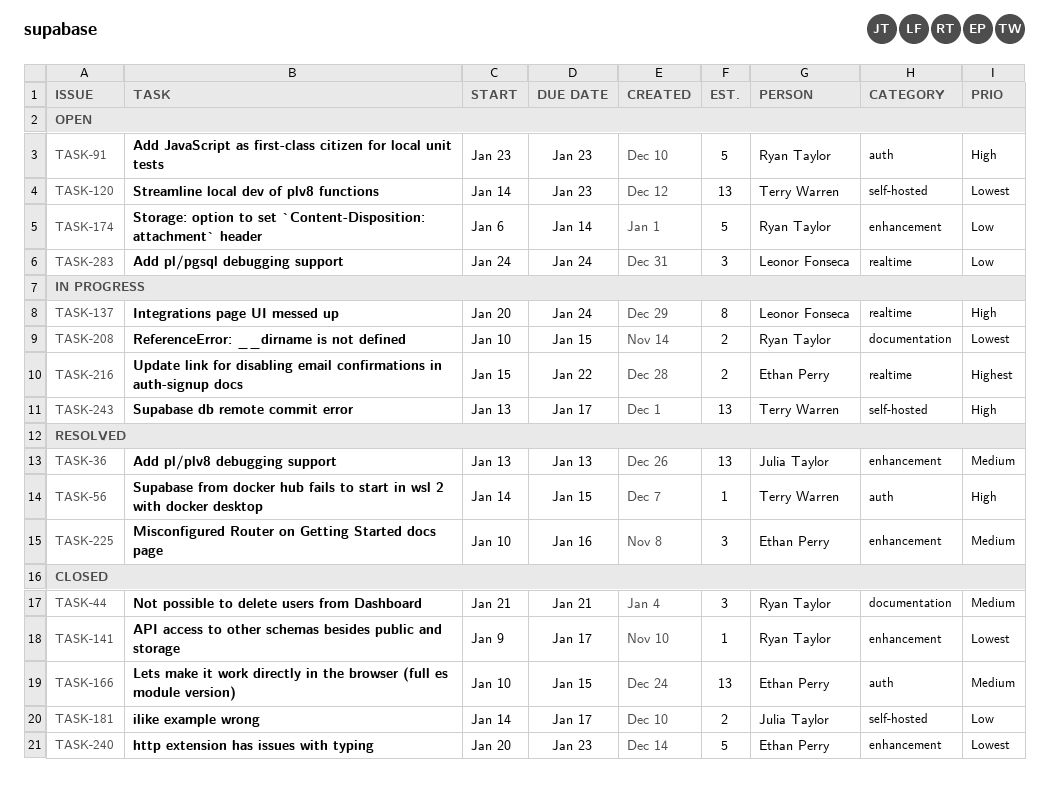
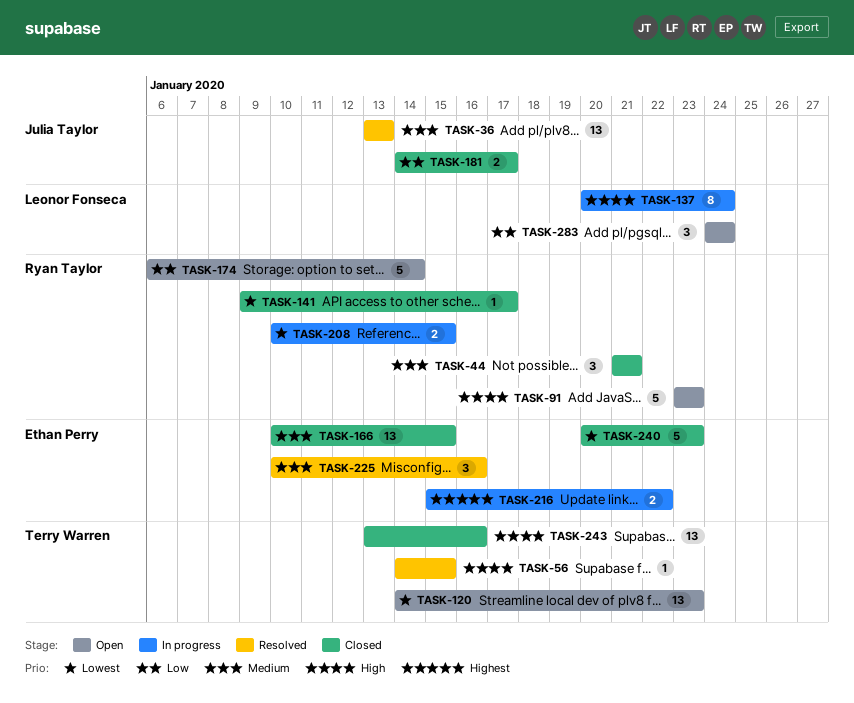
TASK-243, status: In progress -> Closed
TASK-243, due: Jan 17 -> Jan 16

